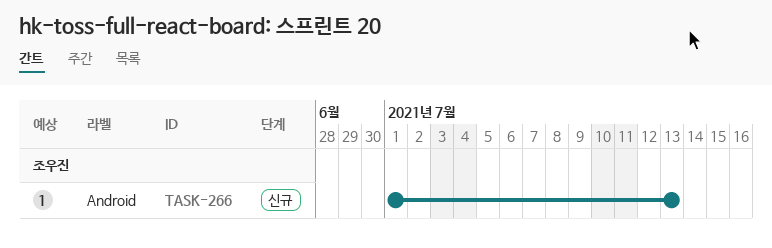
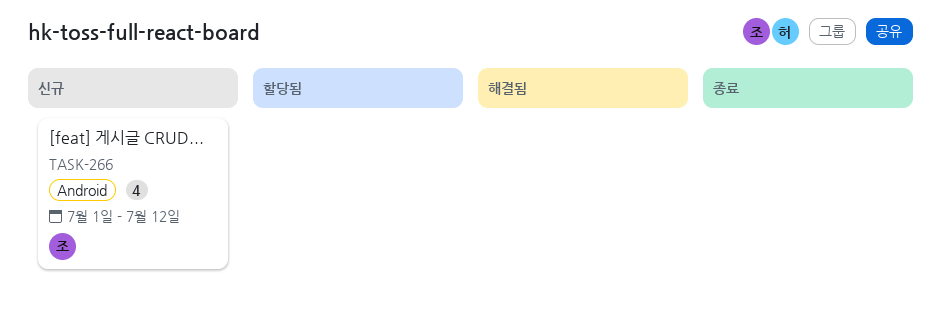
TASK-266, estimate: 1 -> 4
TASK-266, due: Jul 13 -> Jul 12

